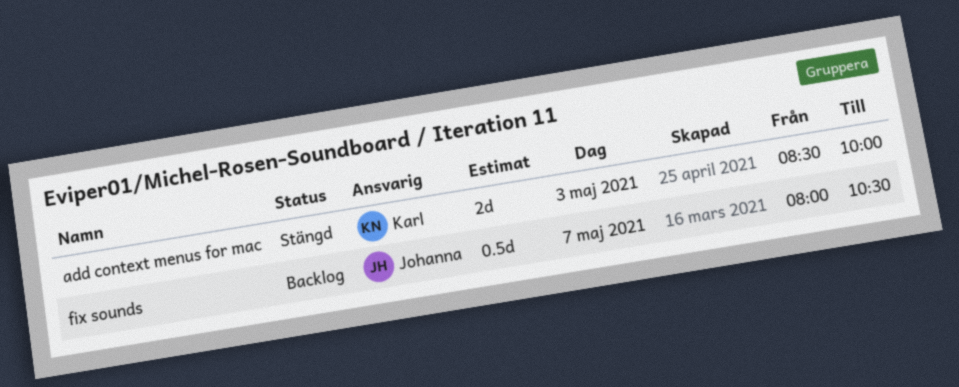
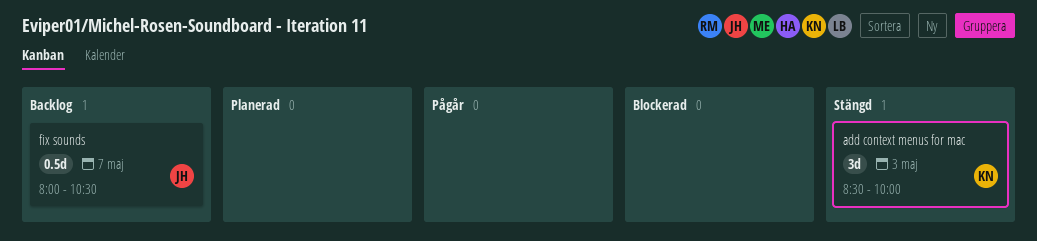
add context menus for mac, estimate: 2d -> 3d

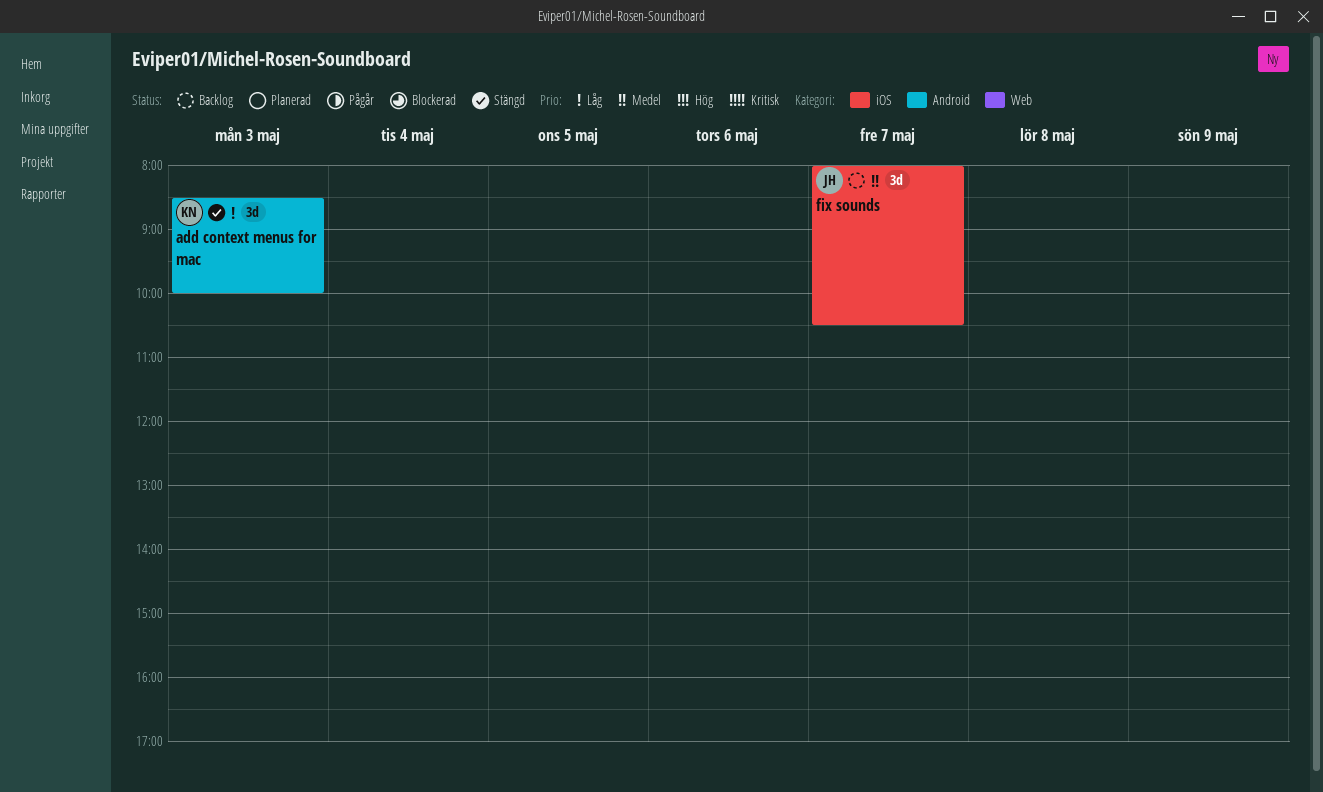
fix sounds, estimate: 0.5d -> 3d

